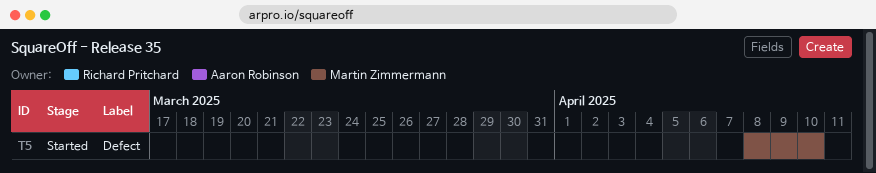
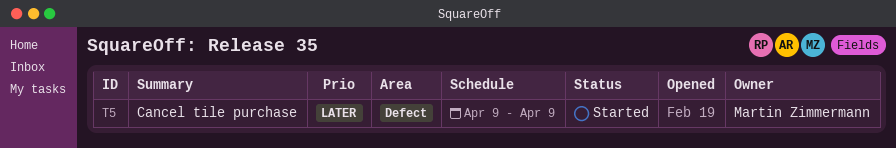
T5, start: Apr 8 -> Apr 9
T5, due: Apr 10 -> Apr 9

